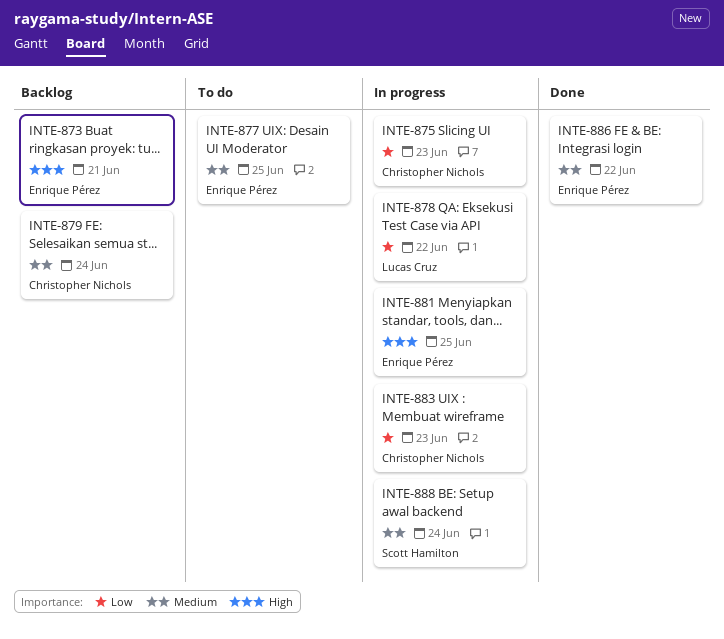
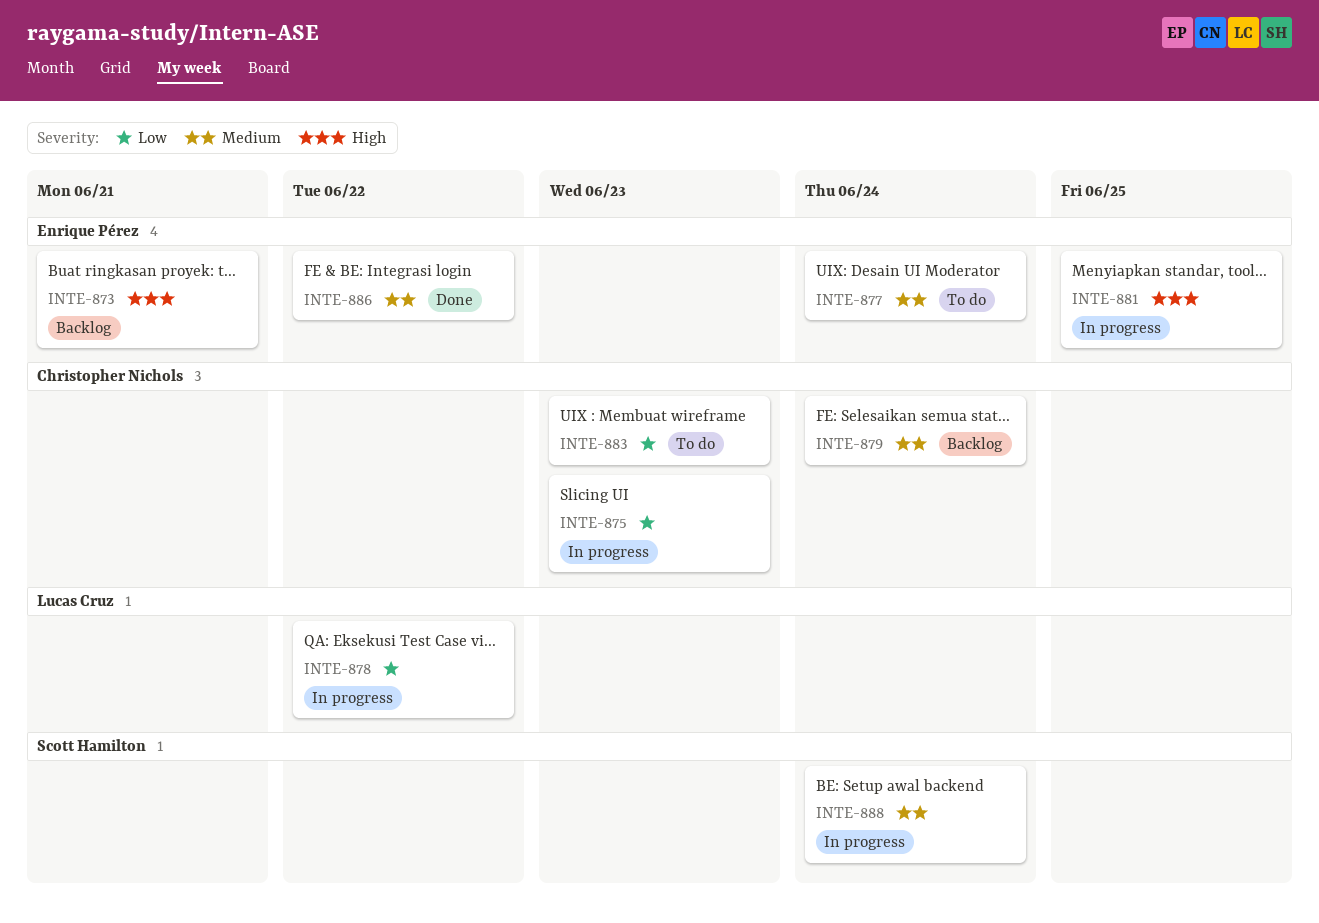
INTE-877, due: Jun 25 -> Jun 24
INTE-883, status: In progress -> To do

